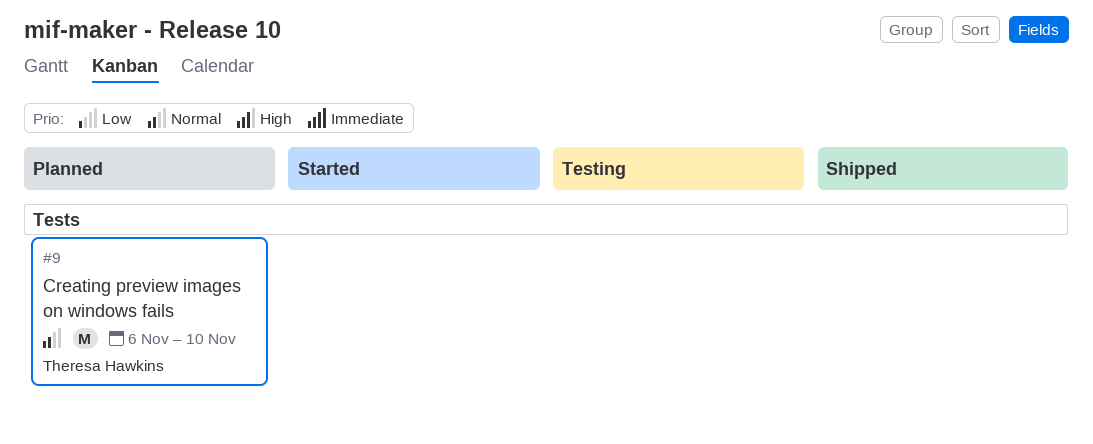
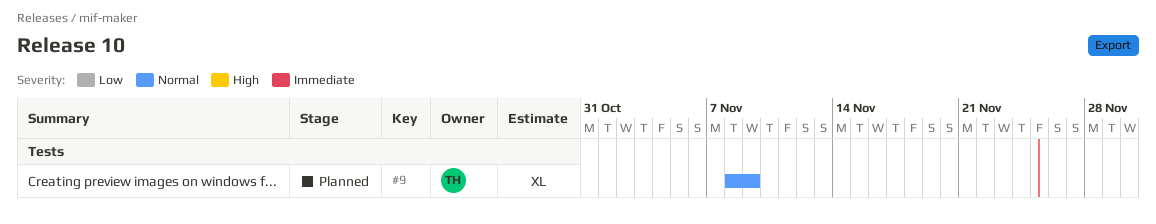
#9, estimate: M -> XL
#9, start: Nov 6 -> Nov 8
#9, due: Nov 10 -> Nov 9

